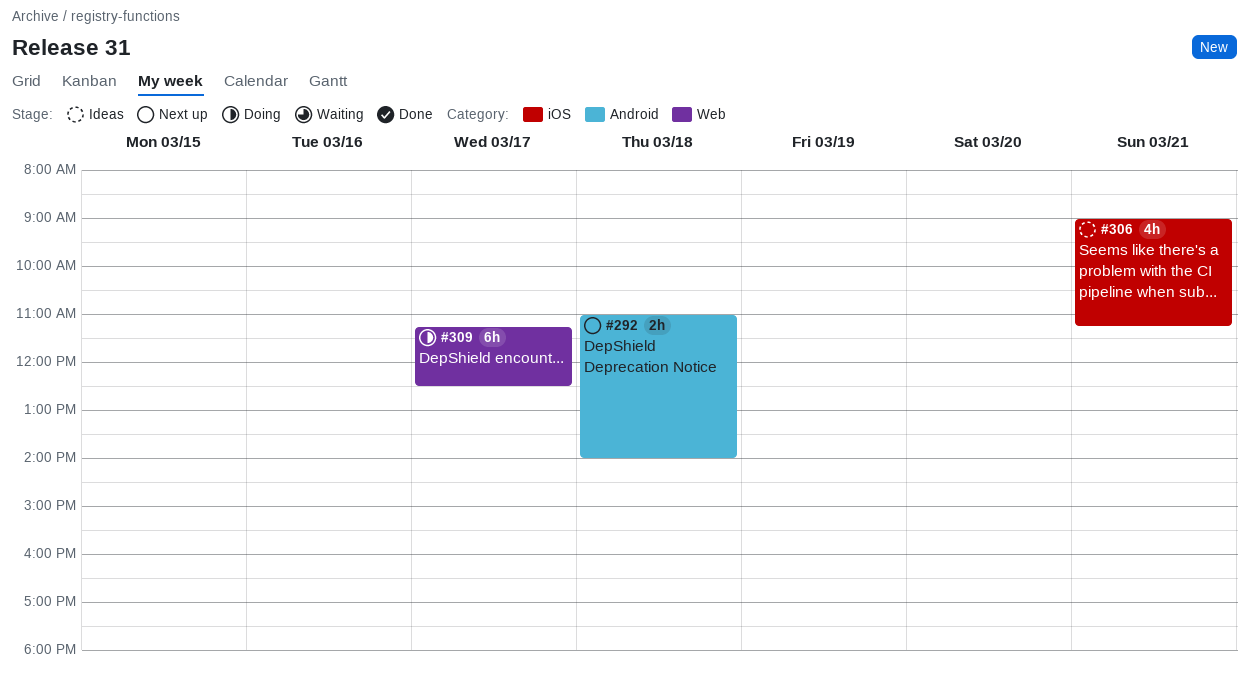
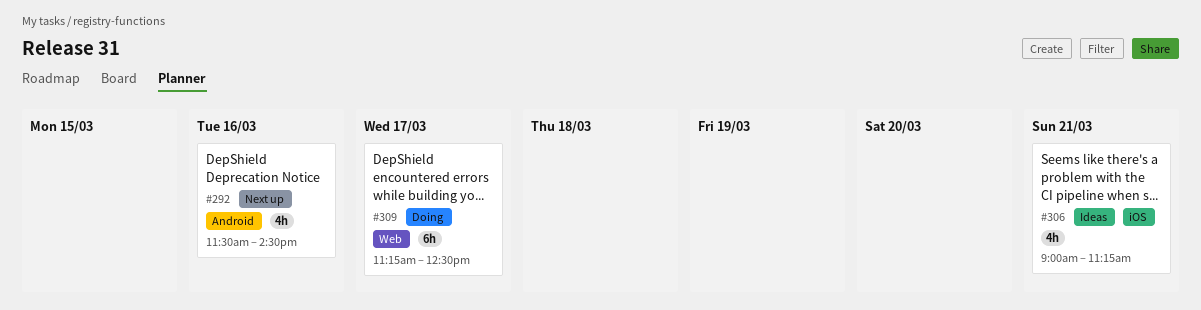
#292, estimate: 2h -> 4h
#292, day: Mar 18 -> Mar 16
#292, begins: 11:00 -> 11:30
#292, ends: 14:00 -> 14:30

